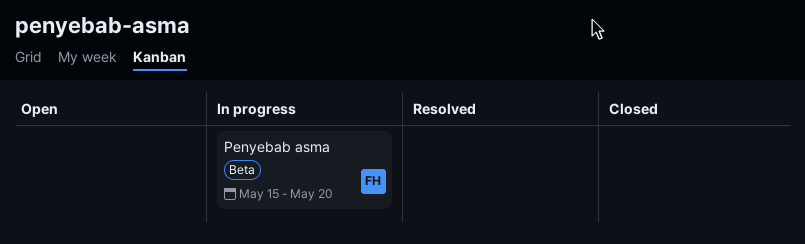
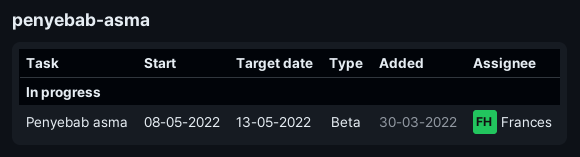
Penyebab asma, start: May 15 -> May 8
Penyebab asma, due: May 20 -> May 13

